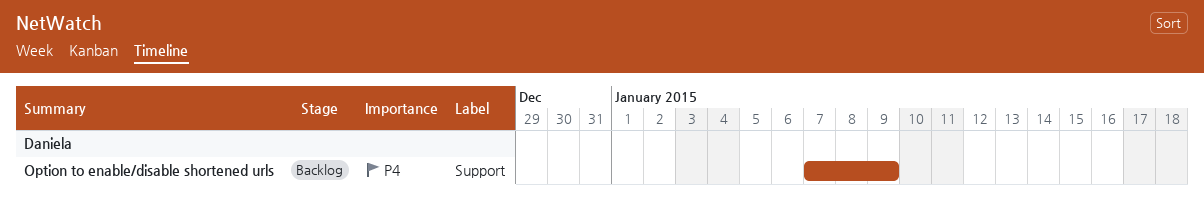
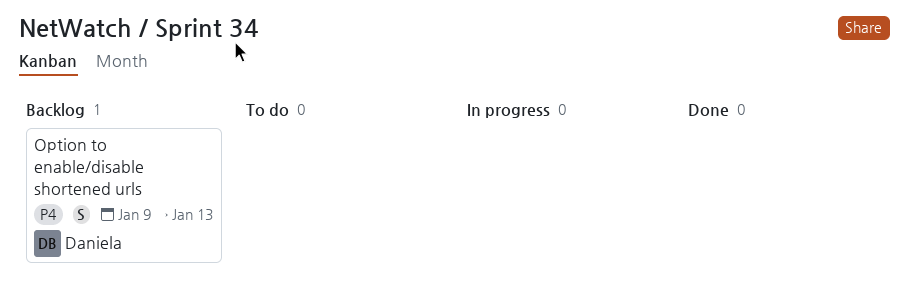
Option to enable/disable shortened urls, start: Jan 7 -> Jan 9
Option to enable/disable shortened urls, due: Jan 9 -> Jan 13

